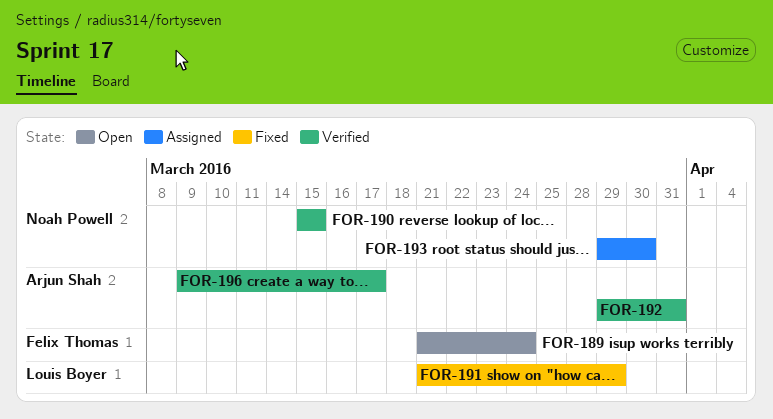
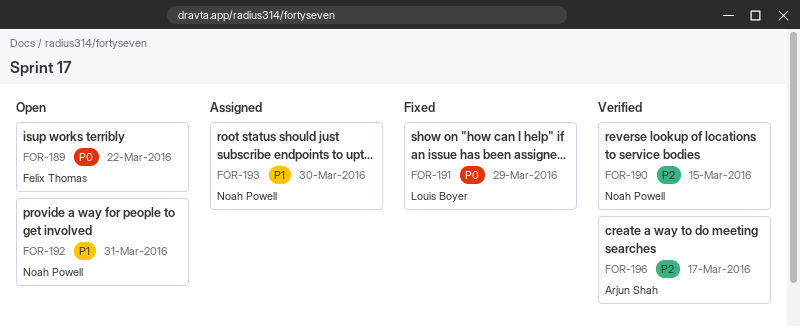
FOR-189, due: Mar 24 -> Mar 22
FOR-192, status: Verified -> Open
FOR-192, owner: Arjun Shah -> Noah Powell

